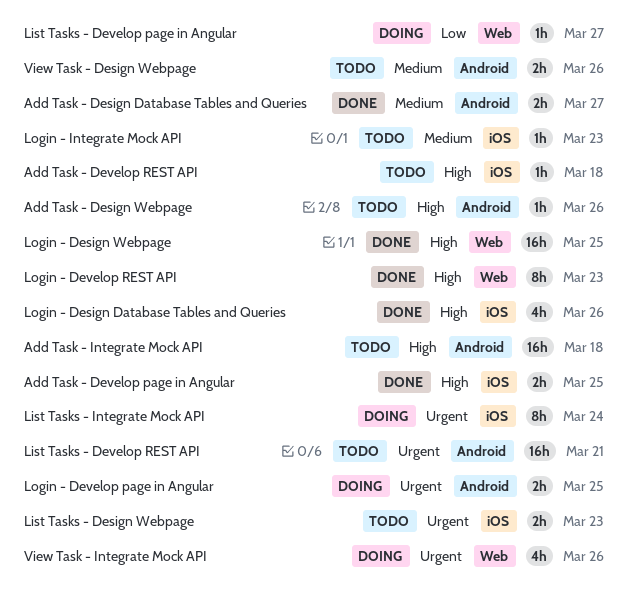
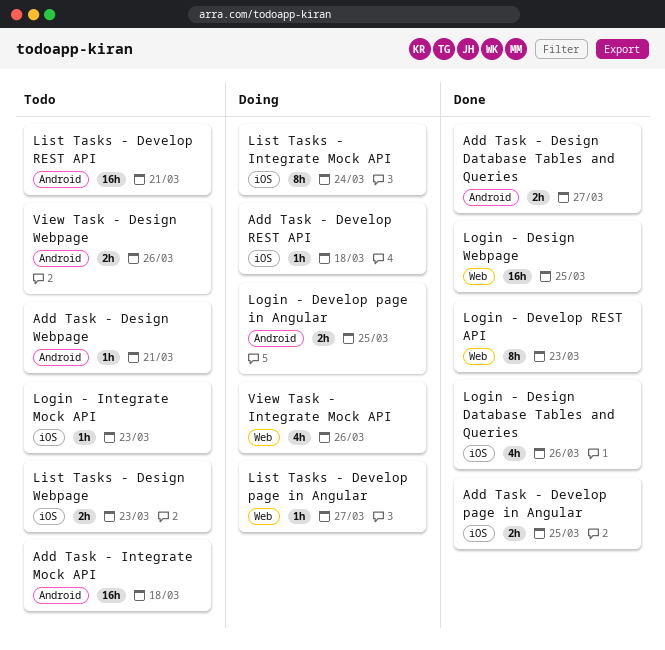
Add Task - Design Webpage, due: Mar 26 -> Mar 21
Add Task - Develop REST API, status: Todo -> Doing

